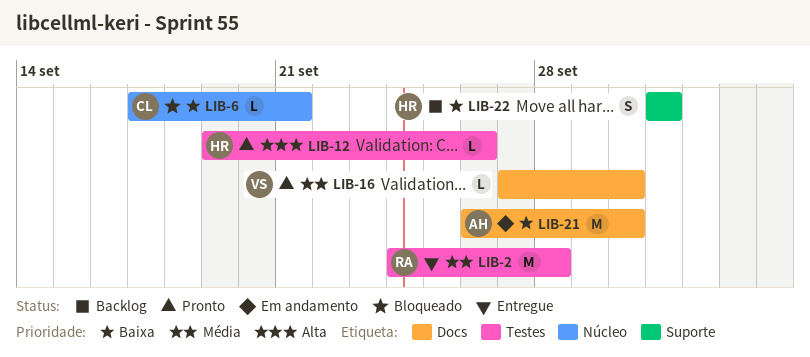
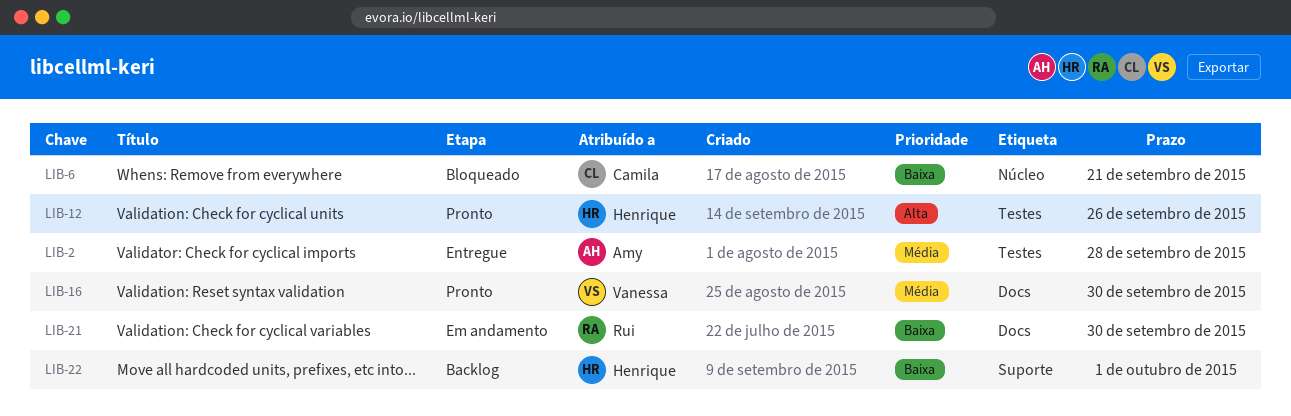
LIB-2, owner: Rui -> Amy
LIB-21, owner: Amy -> Rui

